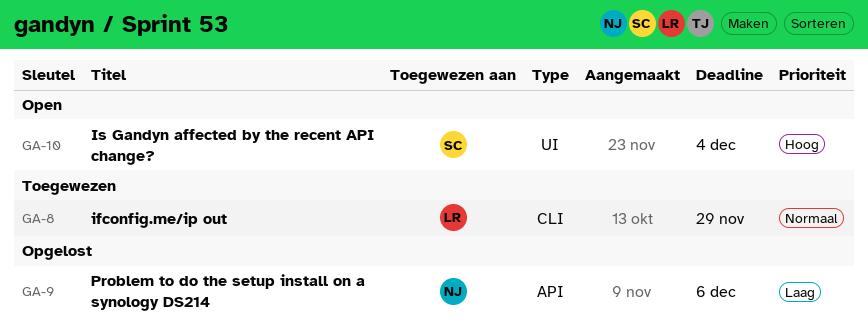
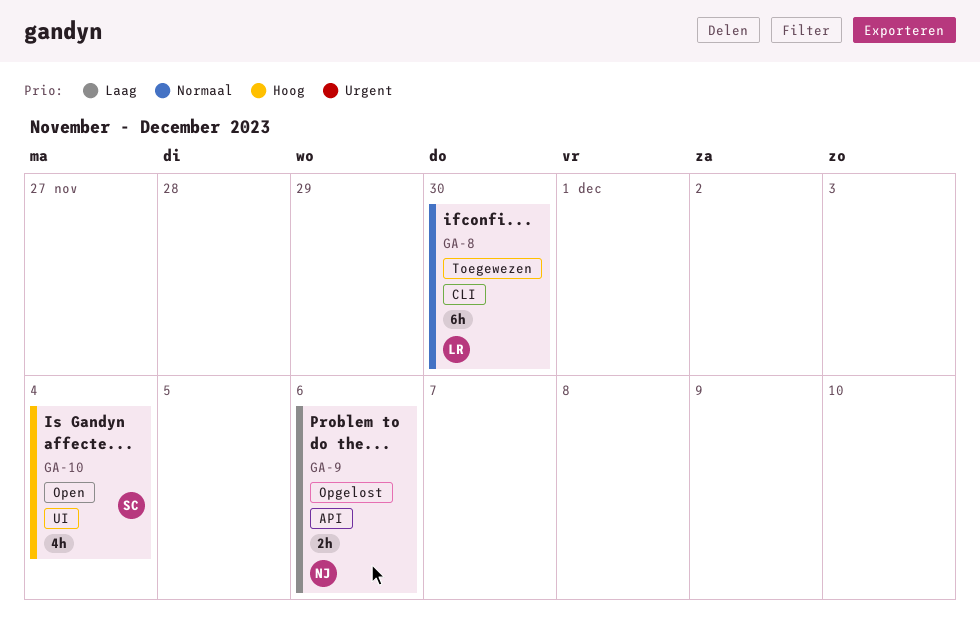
GA-8, due: Nov 29 -> Nov 30

